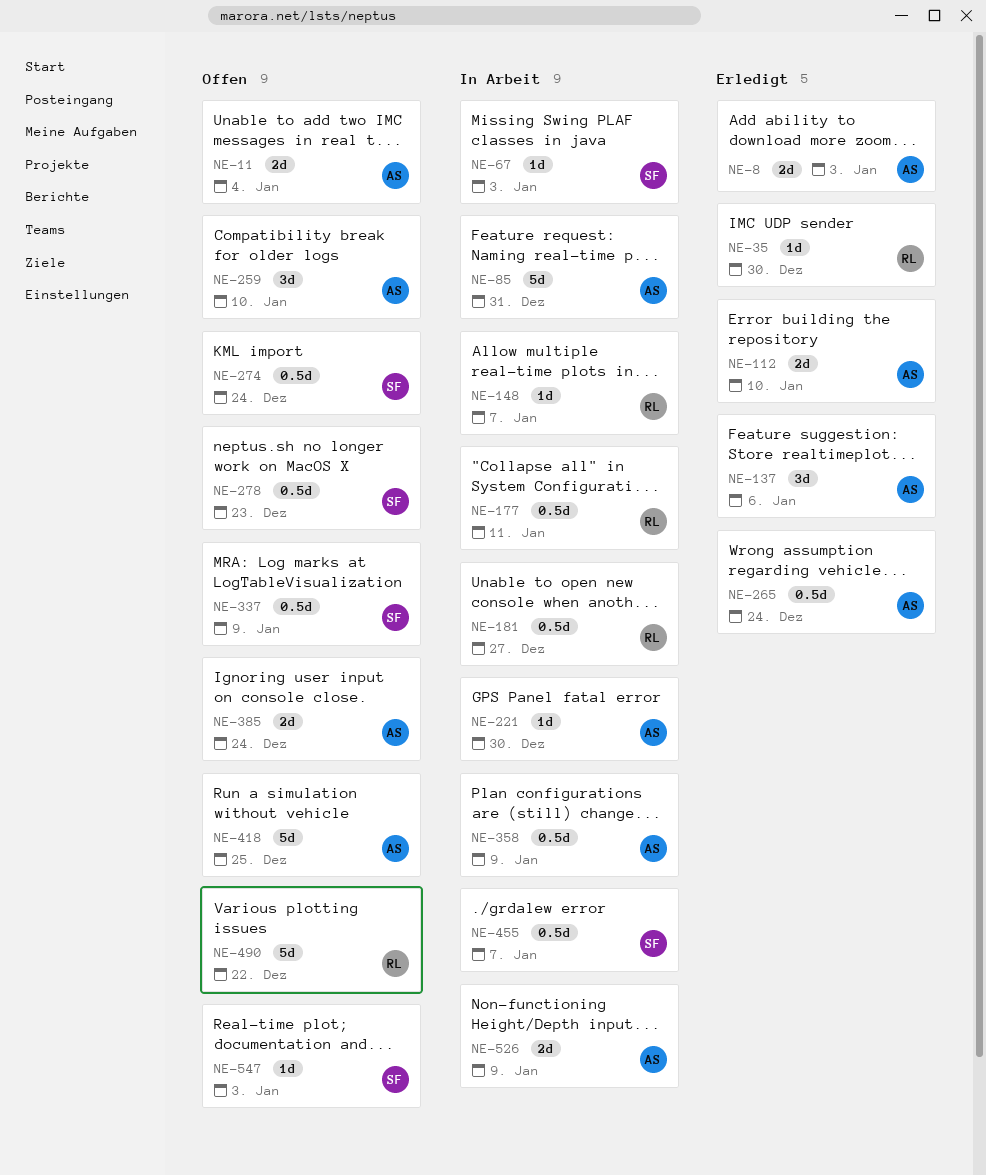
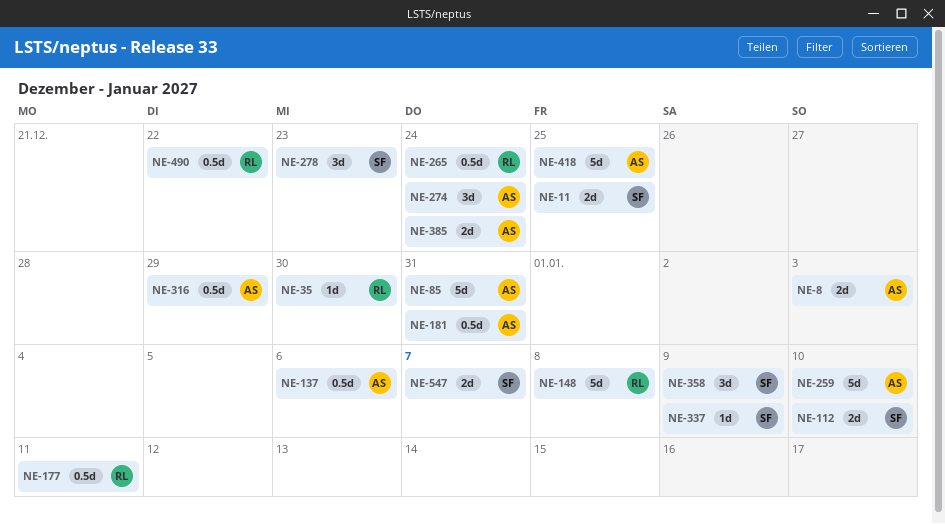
NE-11, owner: AS -> SF
NE-11, due: Jan 4 -> Dec 25
NE-67: present -> none
NE-112, owner: AS -> SF
NE-137, estimate: 3d -> 0.5d
NE-148, estimate: 1d -> 5d
NE-148, due: Jan 7 -> Jan 8
NE-181, owner: RL -> AS
NE-181, due: Dec 27 -> Dec 31
NE-221: present -> none
NE-259, estimate: 3d -> 5d
NE-265, owner: AS -> RL
NE-274, owner: SF -> AS
NE-274, estimate: 0.5d -> 3d
NE-278, estimate: 0.5d -> 3d
NE-316: none -> present
NE-337, estimate: 0.5d -> 1d
NE-358, owner: AS -> SF
NE-358, estimate: 0.5d -> 3d
NE-455: present -> none
NE-490, estimate: 5d -> 0.5d
NE-526: present -> none
NE-547, estimate: 1d -> 2d
NE-547, due: Jan 3 -> Jan 7

